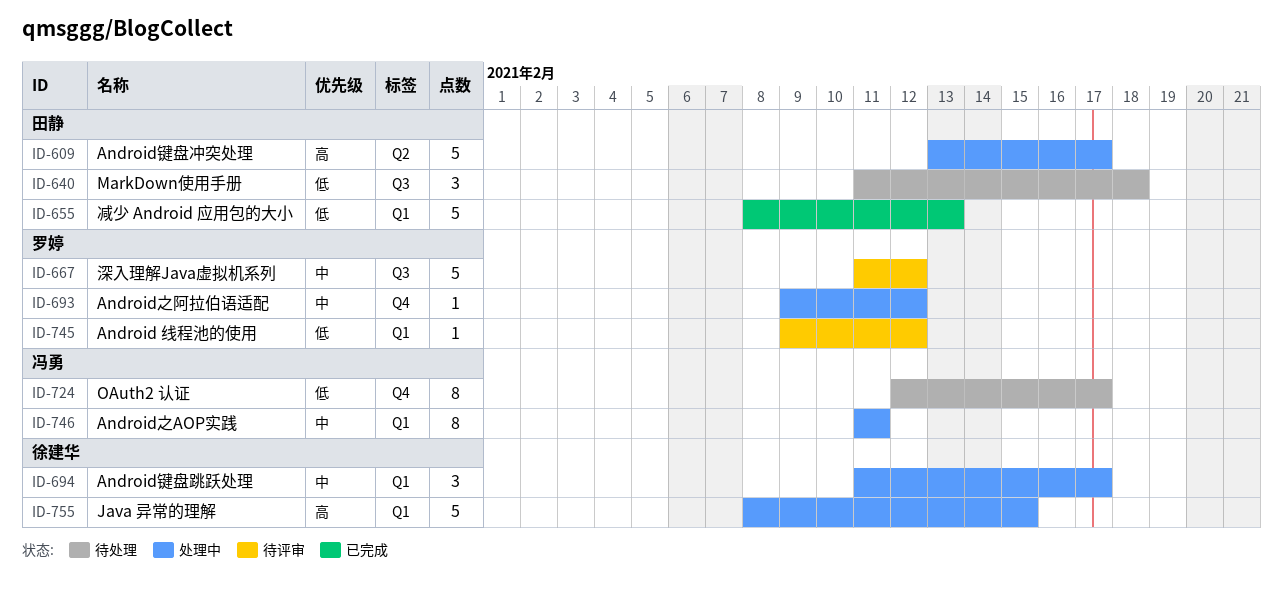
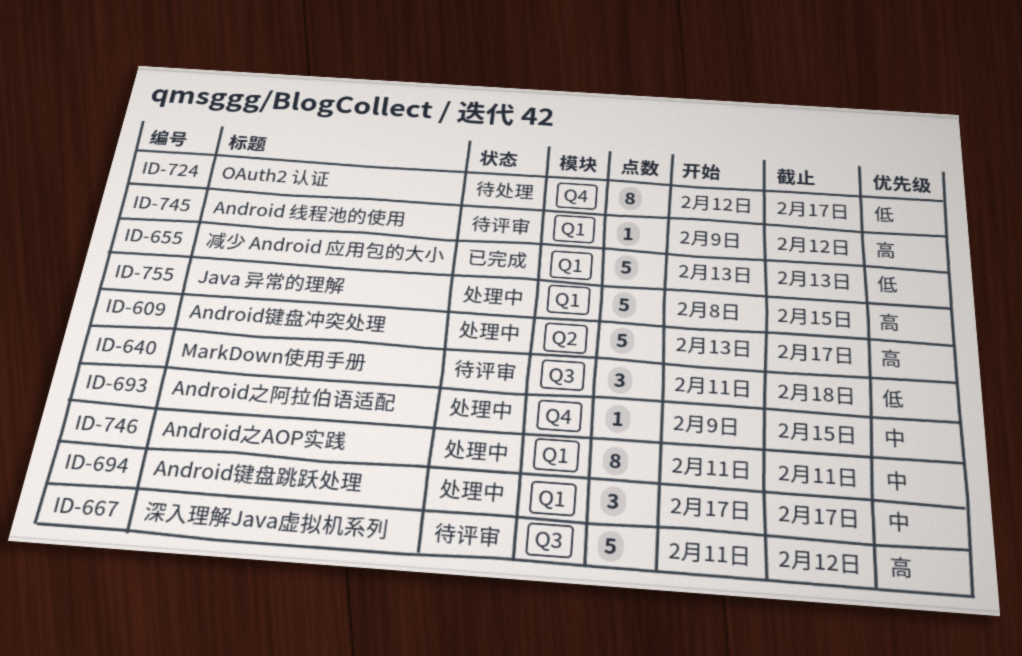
ID-640, status: 待处理 -> 待评审
ID-655, start: Feb 8 -> Feb 13
ID-667, priority: 中 -> 高
ID-693, due: Feb 12 -> Feb 15
ID-694, start: Feb 11 -> Feb 17
ID-745, priority: 低 -> 高

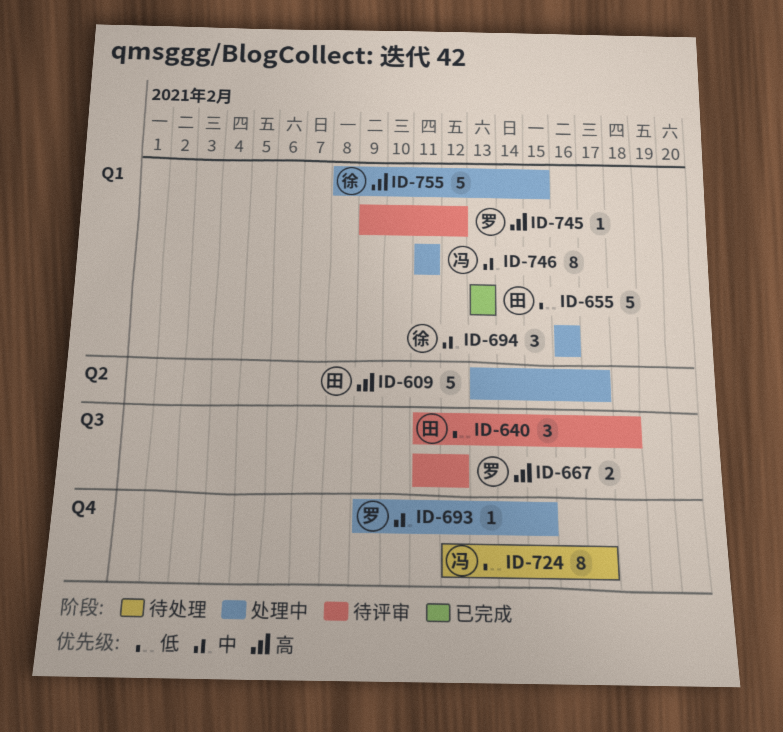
ID-667, estimate: 5 -> 2
ID-694, start: Feb 17 -> Feb 16
ID-694, due: Feb 17 -> Feb 16

